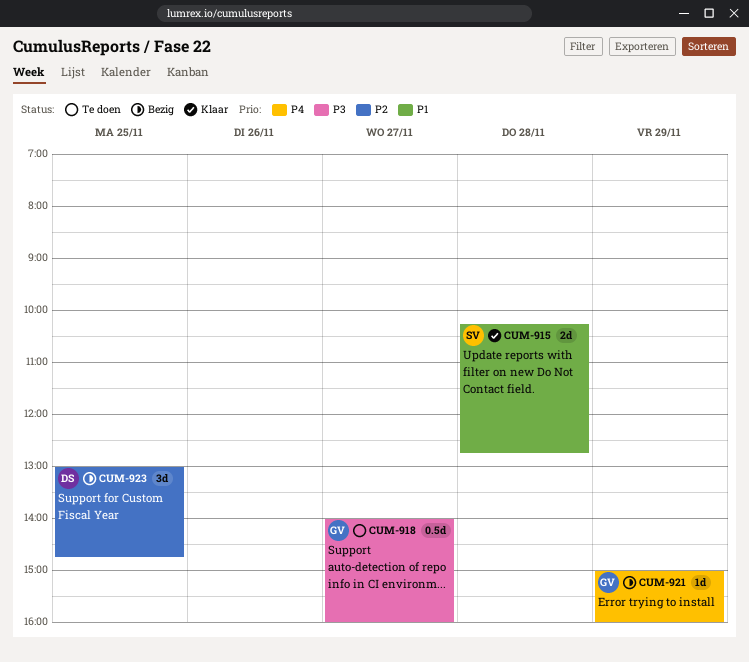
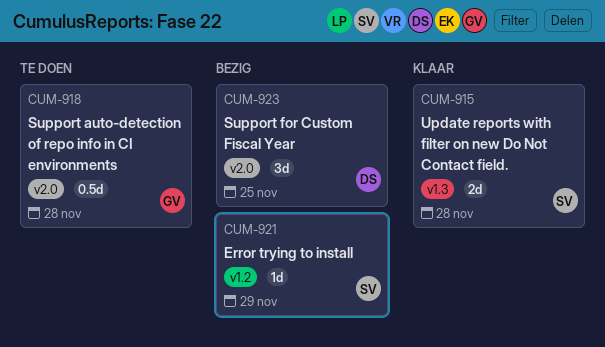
CUM-918, day: Nov 27 -> Nov 28
CUM-921, owner: GV -> SV

